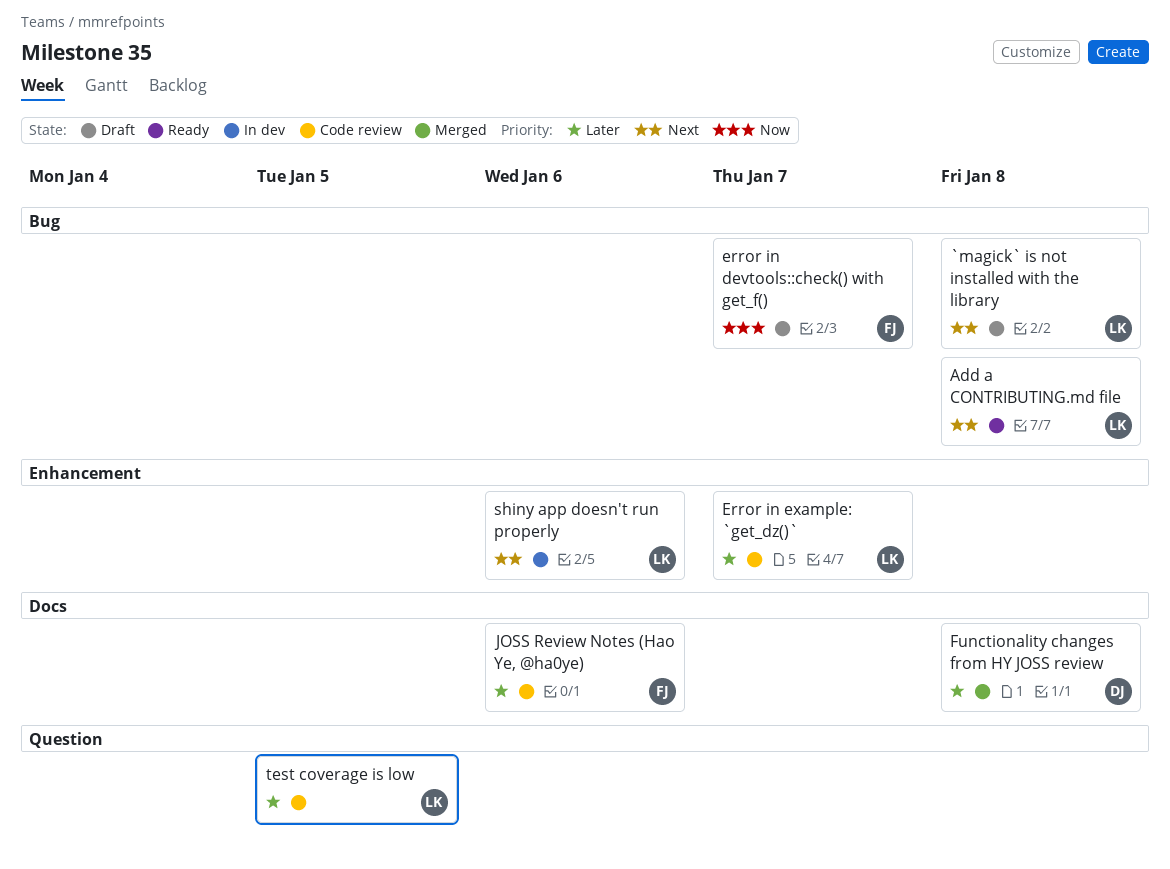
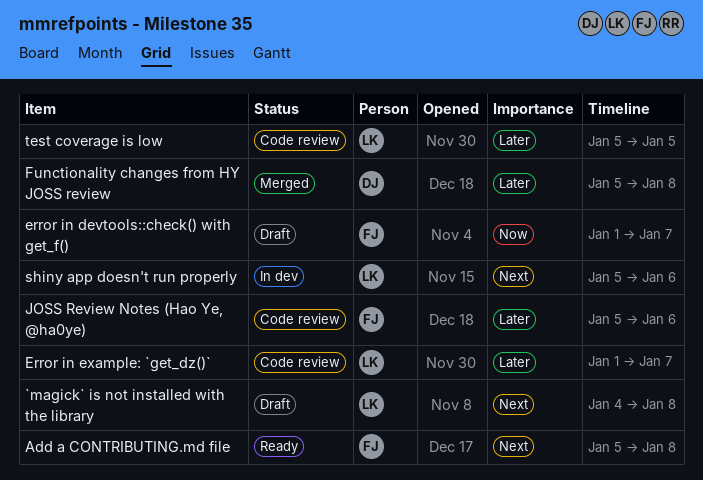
Add a CONTRIBUTING.md file, owner: LK -> FJ

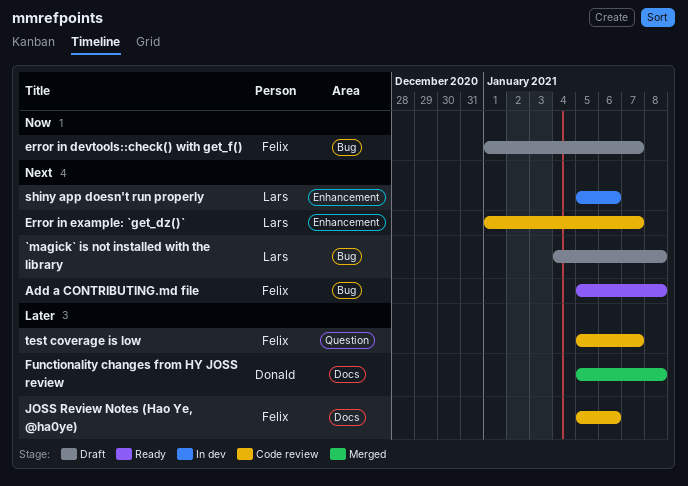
Error in example: `get_dz()`, priority: Later -> Next
test coverage is low, owner: Lars -> Felix
test coverage is low, due: Jan 5 -> Jan 7

